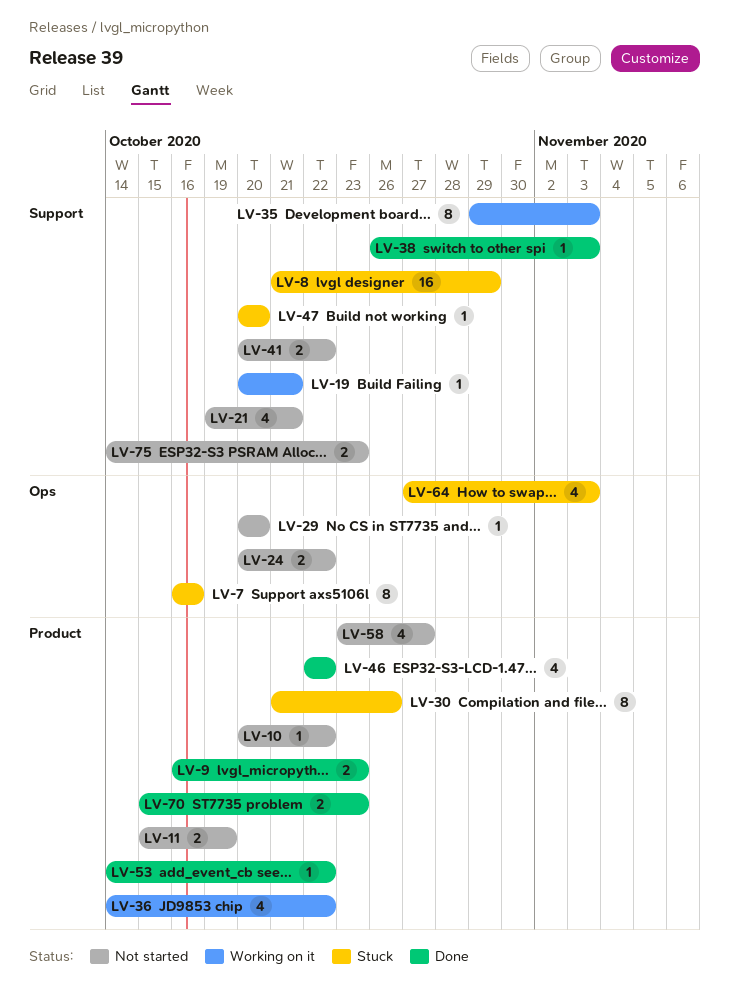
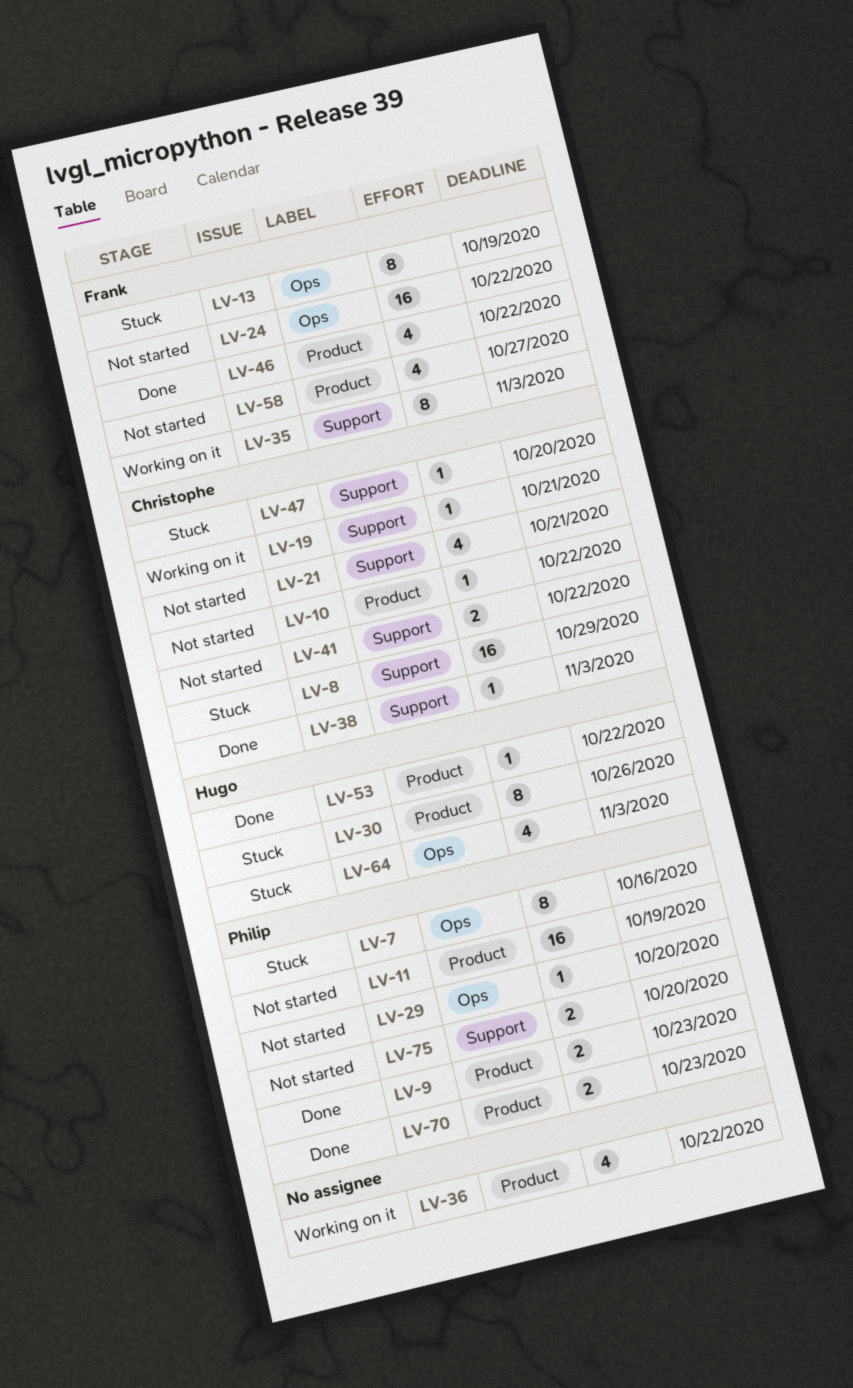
LV-11, estimate: 2 -> 16
LV-13: none -> present
LV-24, estimate: 2 -> 16
LV-75, due: Oct 23 -> Oct 20

